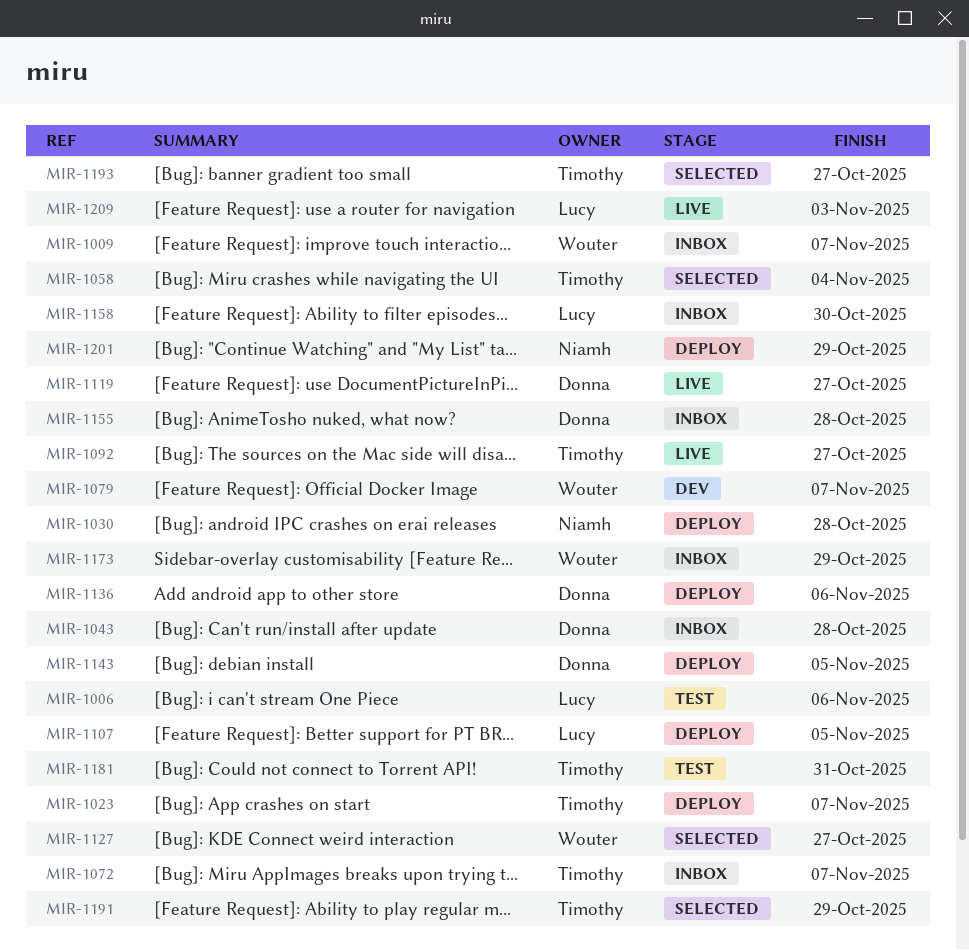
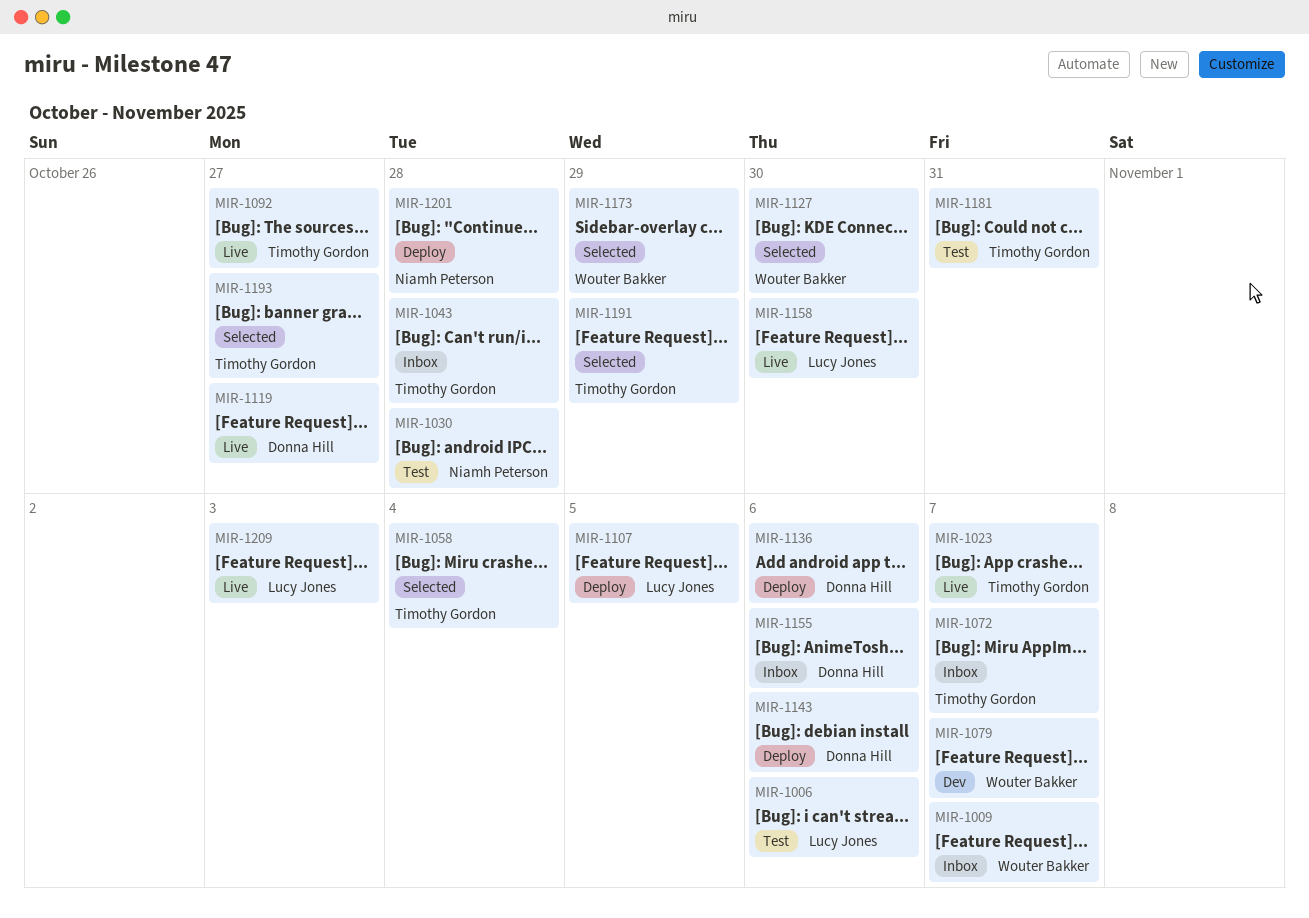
MIR-1023, status: Deploy -> Live
MIR-1030, status: Deploy -> Test
MIR-1043, owner: Donna Hill -> Timothy Gordon
MIR-1127, due: Oct 27 -> Oct 30
MIR-1143, due: Nov 5 -> Nov 6
MIR-1155, due: Oct 28 -> Nov 6
MIR-1158, status: Inbox -> Live
MIR-1173, status: Inbox -> Selected
MIR-1201, due: Oct 29 -> Oct 28

